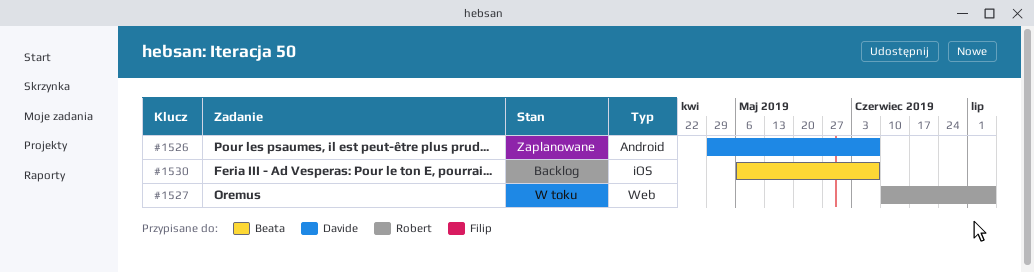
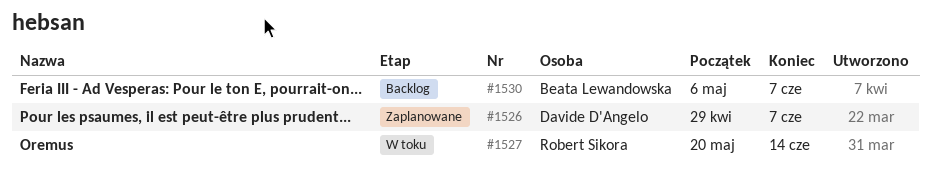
#1527, start: Jun 10 -> May 20
#1527, due: Jul 5 -> Jun 14

